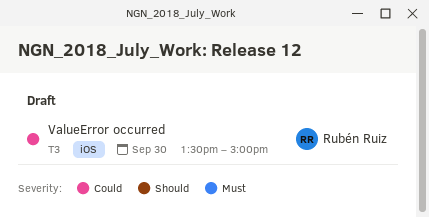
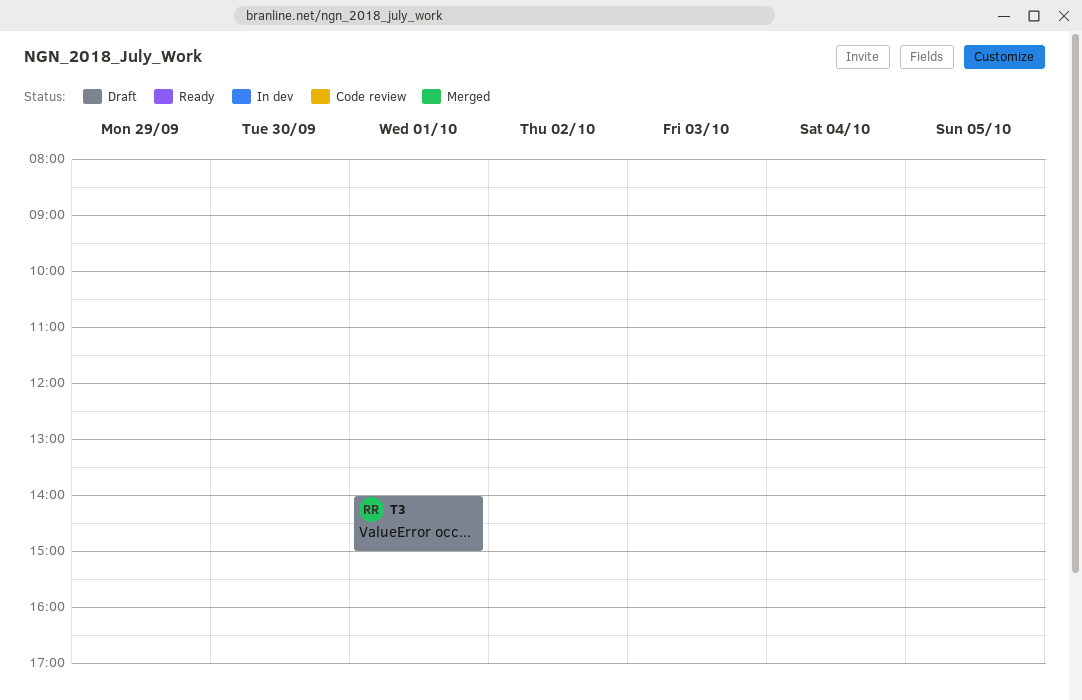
T3, day: Sep 30 -> Oct 1
T3, begins: 13:30 -> 14:00

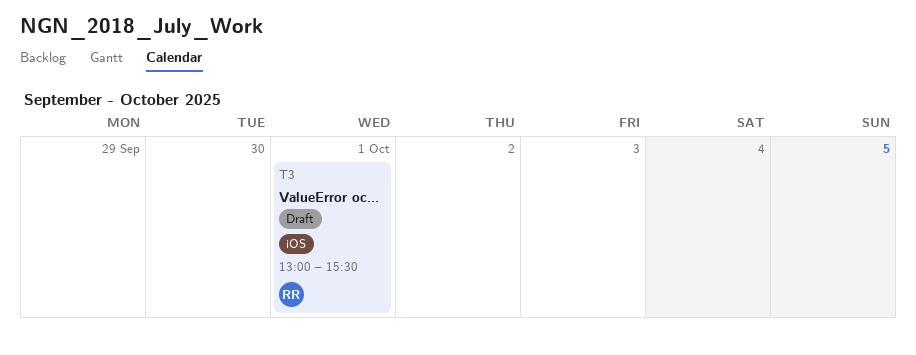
T3, begins: 14:00 -> 13:00
T3, ends: 15:00 -> 15:30

